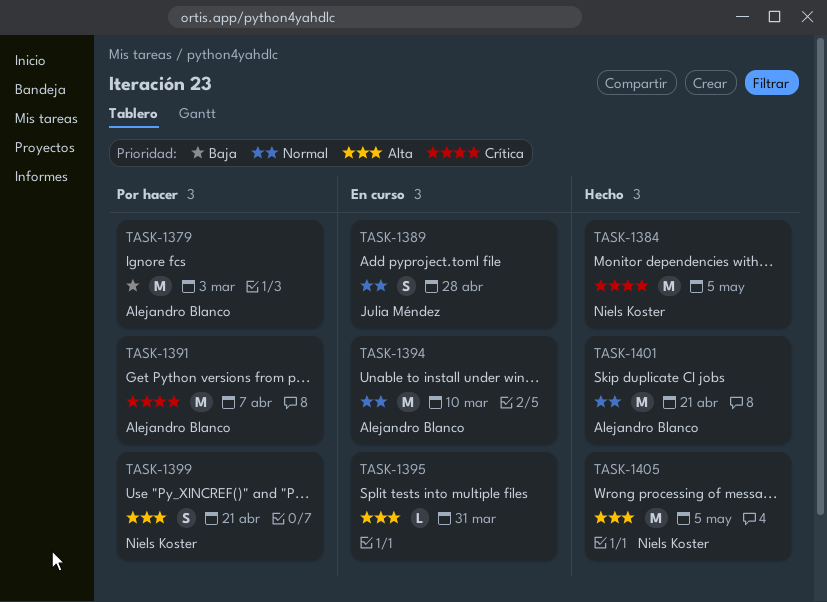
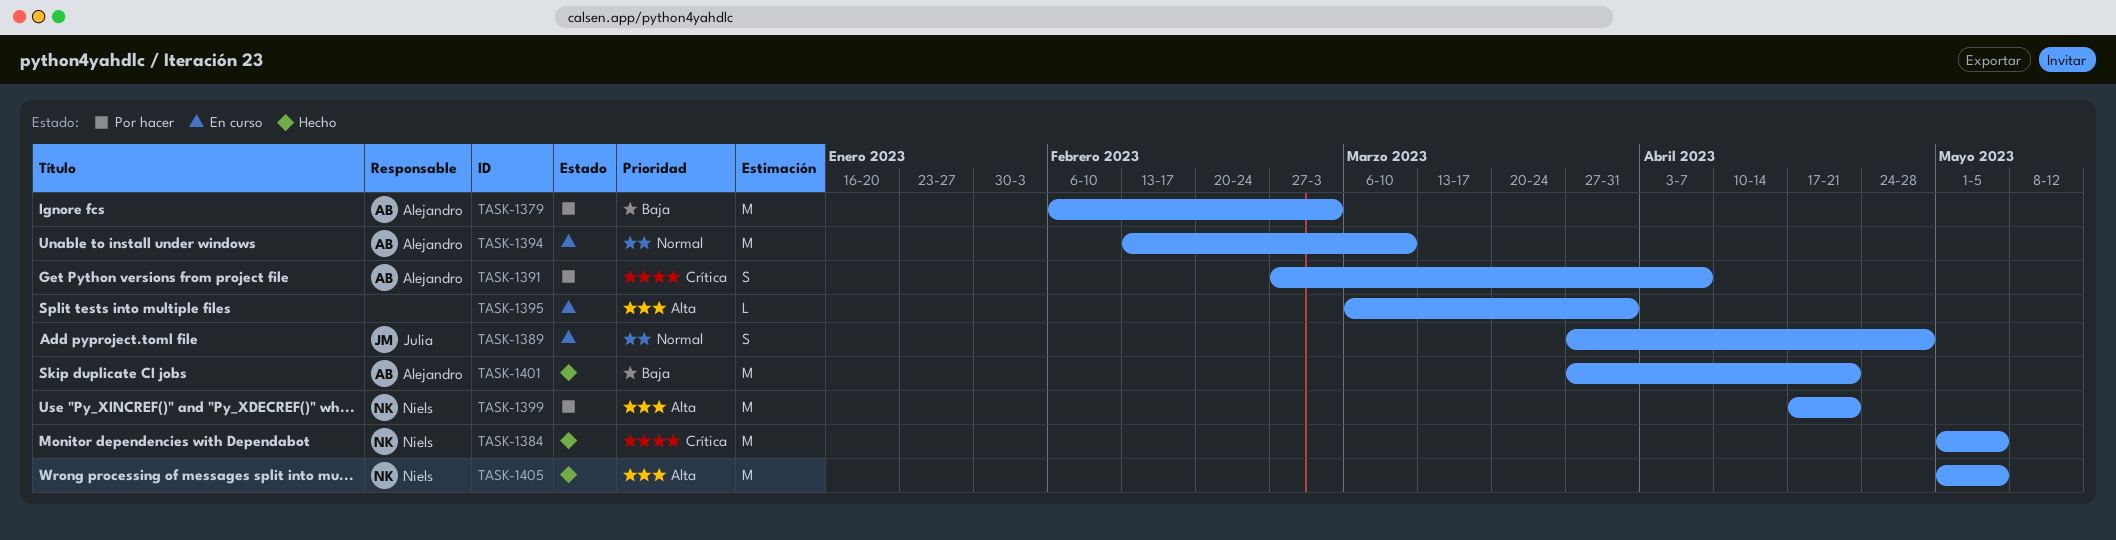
TASK-1391, estimate: M -> S
TASK-1399, estimate: S -> M
TASK-1401, priority: Normal -> Baja

